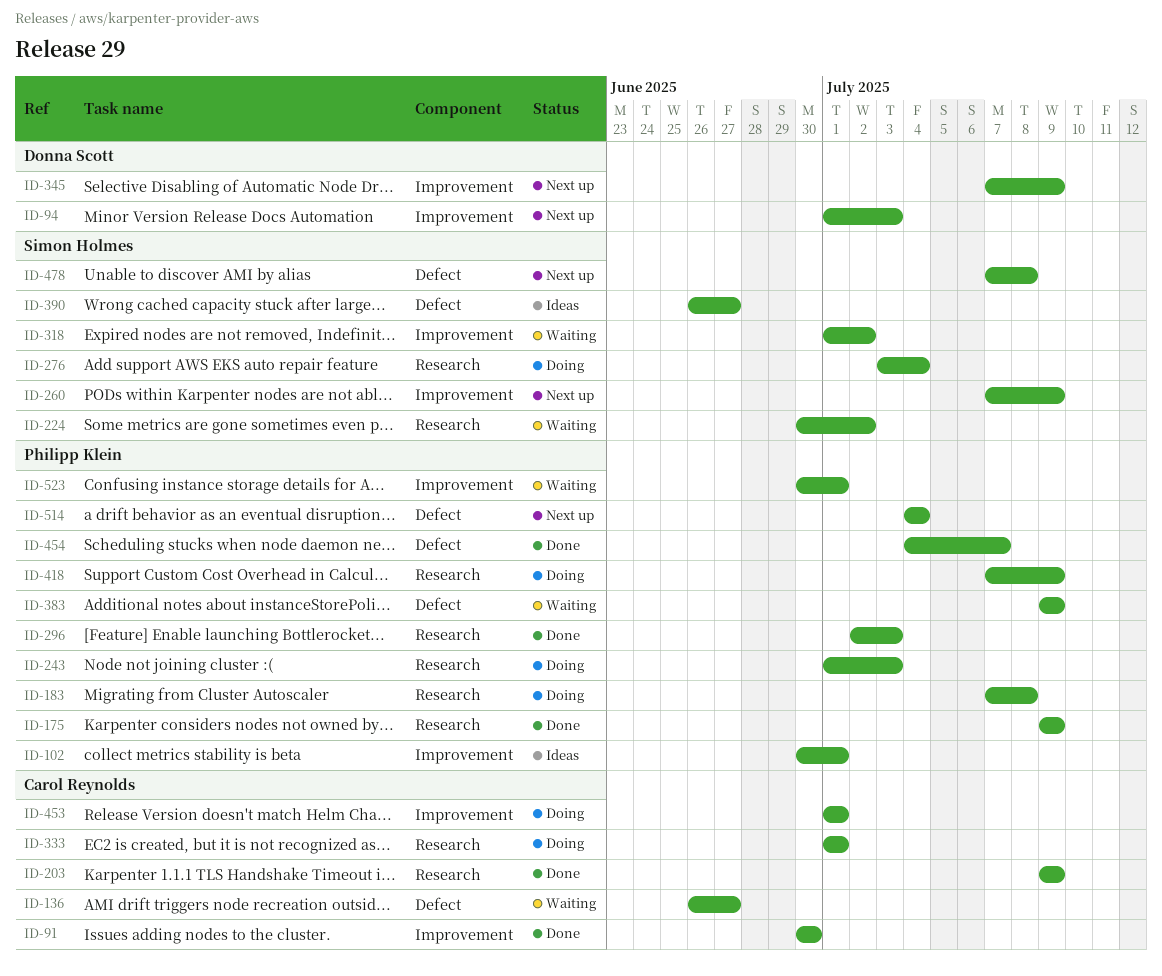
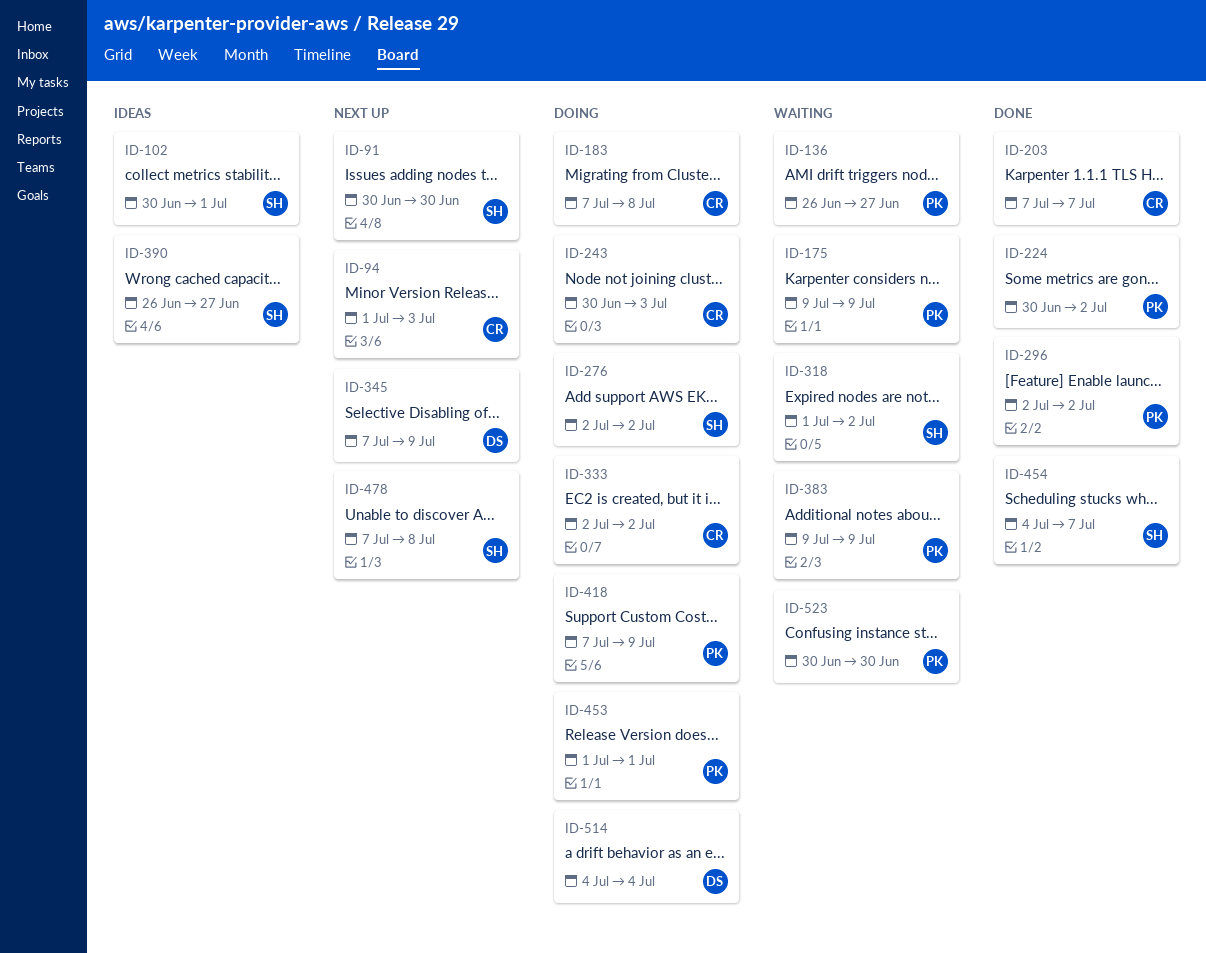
ID-91, status: Done -> Next up
ID-91, owner: Carol Reynolds -> Simon Holmes
ID-94, owner: Donna Scott -> Carol Reynolds
ID-102, owner: Philipp Klein -> Simon Holmes
ID-136, owner: Carol Reynolds -> Philipp Klein
ID-175, status: Done -> Waiting
ID-183, owner: Philipp Klein -> Carol Reynolds
ID-203, start: Jul 9 -> Jul 7
ID-203, due: Jul 9 -> Jul 7
ID-224, status: Waiting -> Done
ID-224, owner: Simon Holmes -> Philipp Klein
ID-243, owner: Philipp Klein -> Carol Reynolds
ID-243, start: Jul 1 -> Jun 30
ID-260: present -> none
ID-276, start: Jul 3 -> Jul 2
ID-276, due: Jul 4 -> Jul 2
ID-296, due: Jul 3 -> Jul 2
ID-333, start: Jul 1 -> Jul 2
ID-333, due: Jul 1 -> Jul 2
ID-453, owner: Carol Reynolds -> Philipp Klein
ID-454, owner: Philipp Klein -> Simon Holmes
ID-514, status: Next up -> Doing
ID-514, owner: Philipp Klein -> Donna Scott
ID-523, due: Jul 1 -> Jun 30

